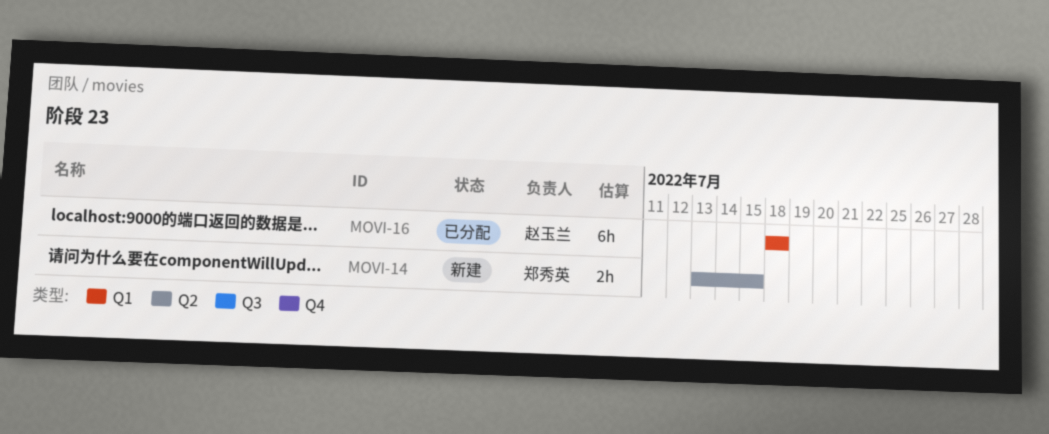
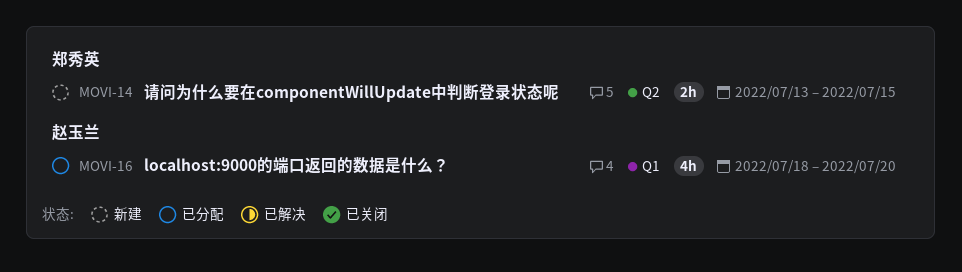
MOVI-16, estimate: 6h -> 4h
MOVI-16, due: Jul 18 -> Jul 20

